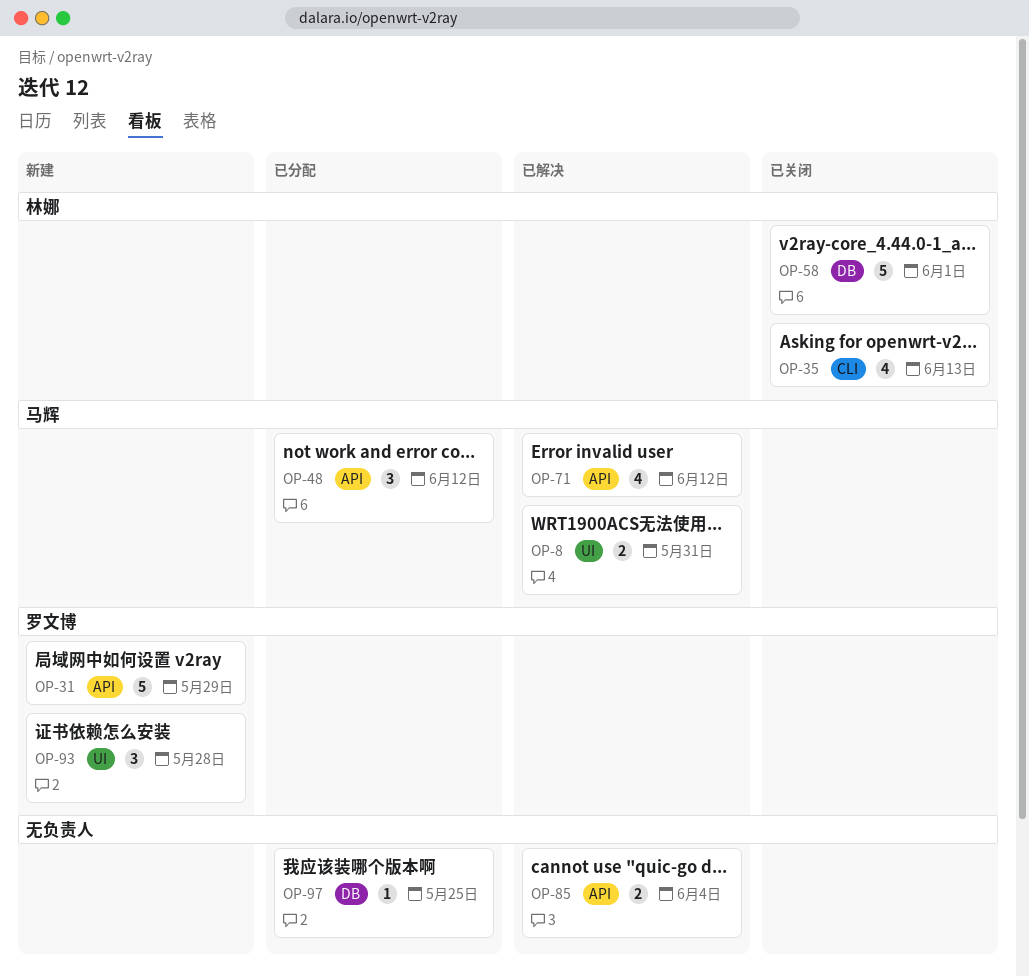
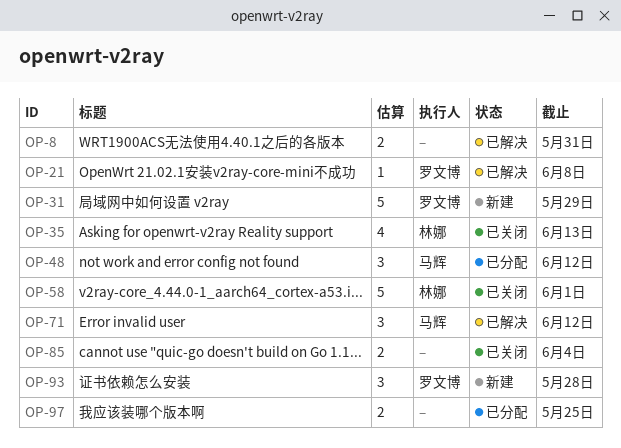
OP-8, owner: 马辉 -> none
OP-21: none -> present
OP-71, estimate: 4 -> 3
OP-85, status: 已解决 -> 已关闭
OP-97, estimate: 1 -> 2

